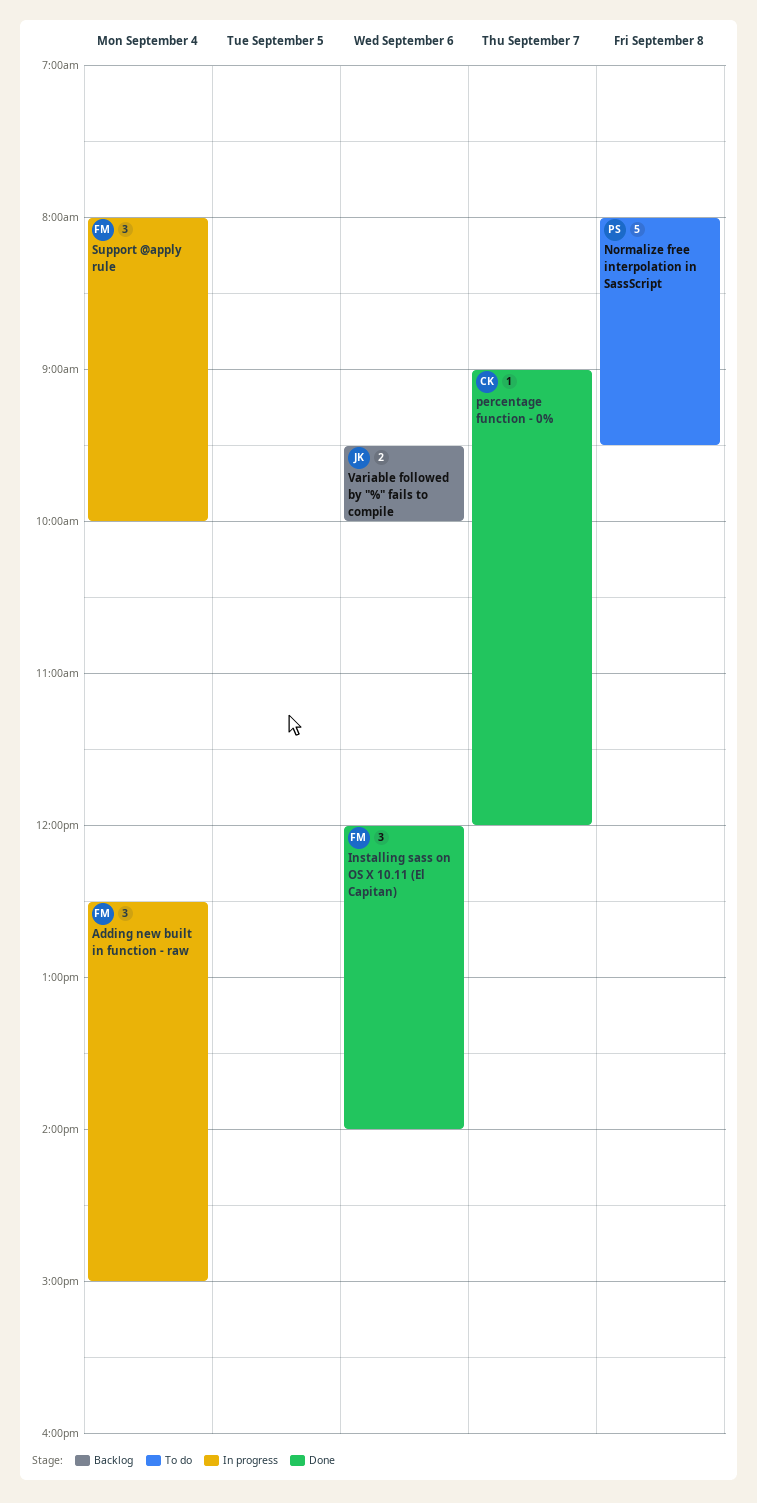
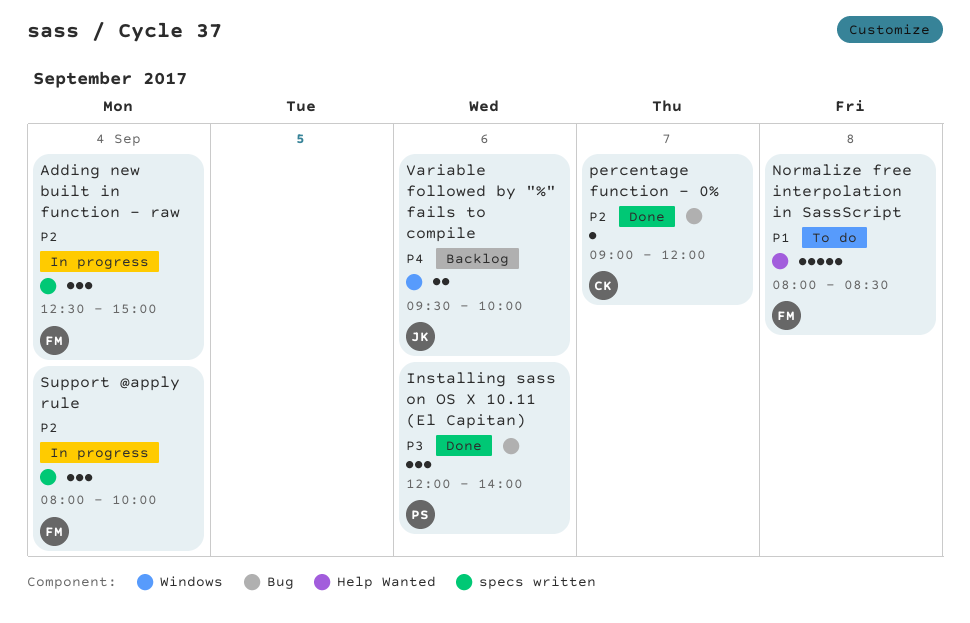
Installing sass on OS X 10.11 (El Capitan), owner: FM -> PS
Normalize free interpolation in SassScript, owner: PS -> FM
Normalize free interpolation in SassScript, ends: 09:30 -> 08:30

